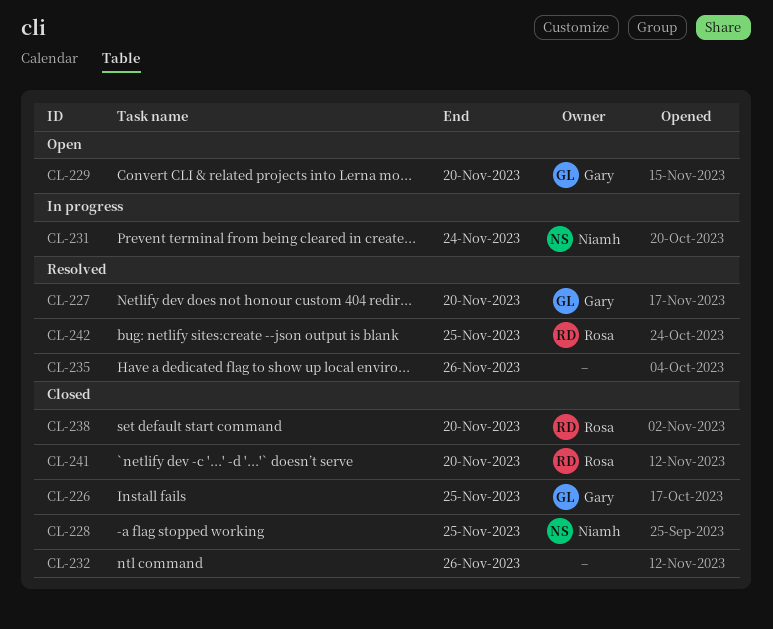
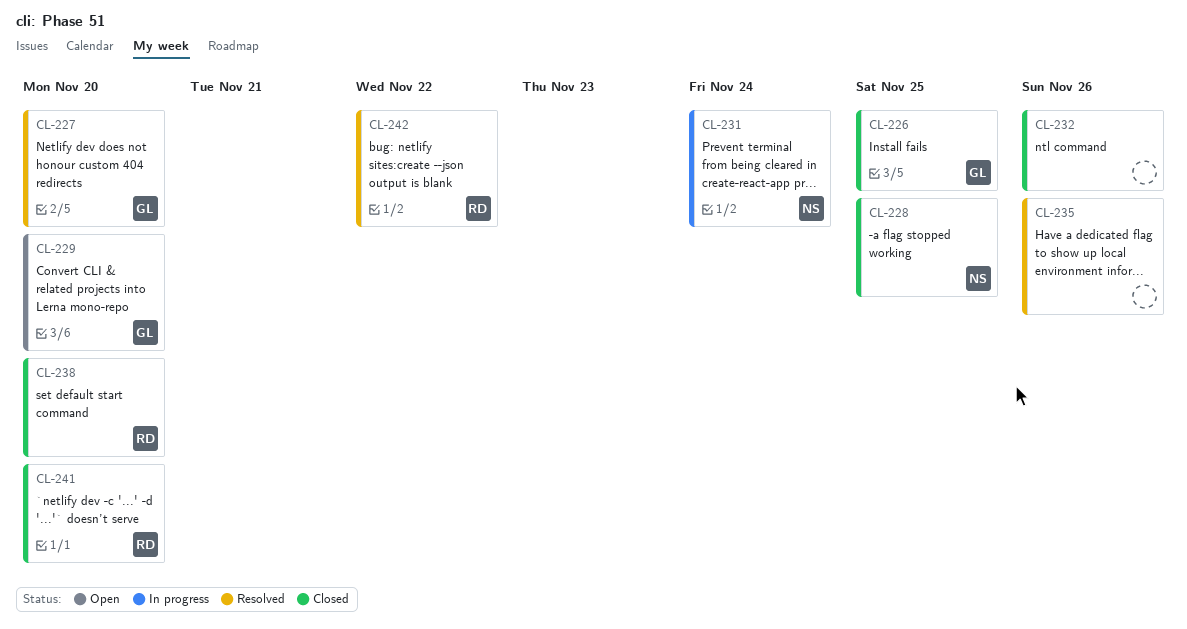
CL-242, due: Nov 25 -> Nov 22

